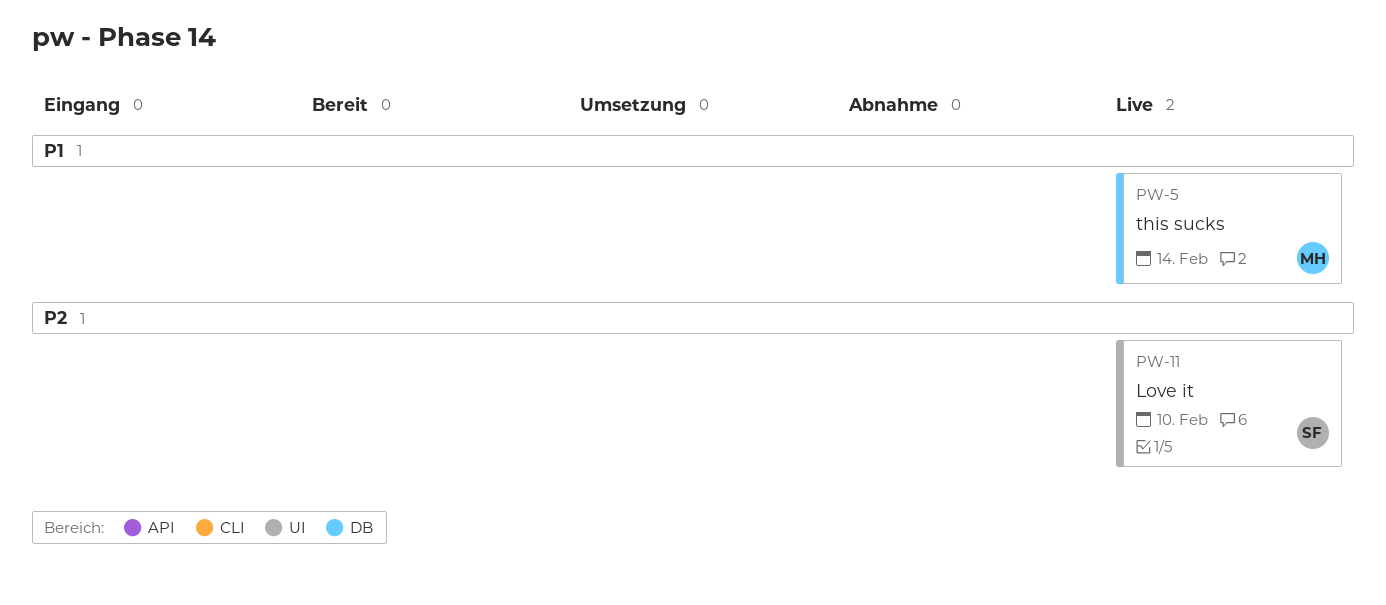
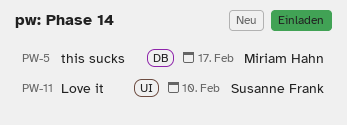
PW-5, due: Feb 14 -> Feb 17

